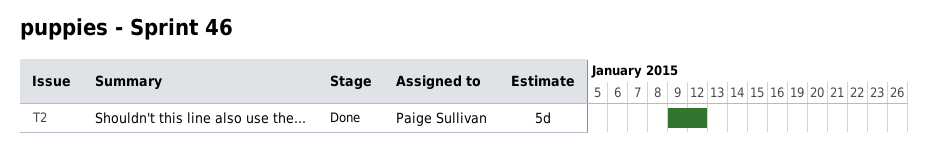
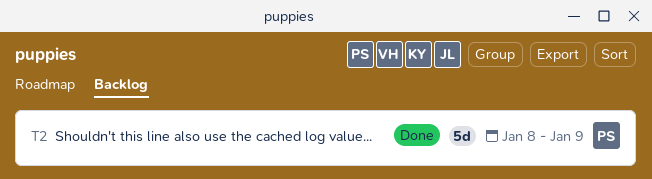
T2, start: Jan 9 -> Jan 8
T2, due: Jan 12 -> Jan 9

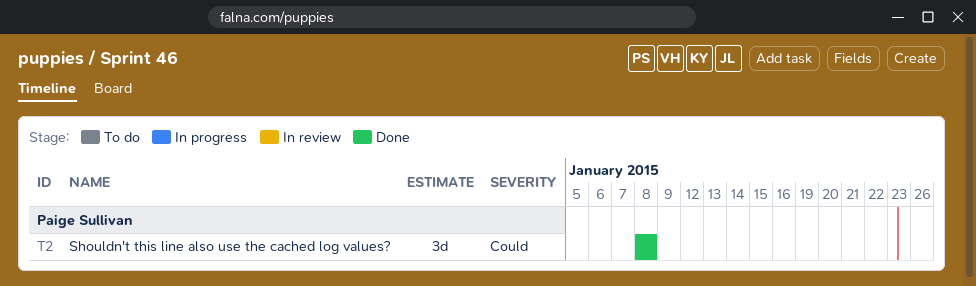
T2, estimate: 5d -> 3d
T2, due: Jan 9 -> Jan 8

